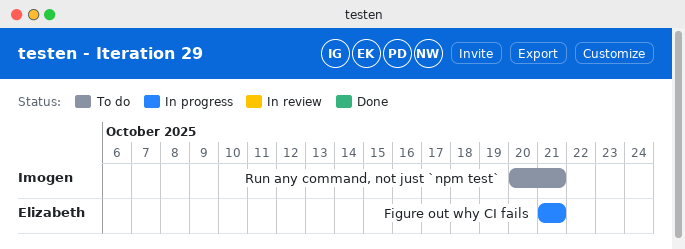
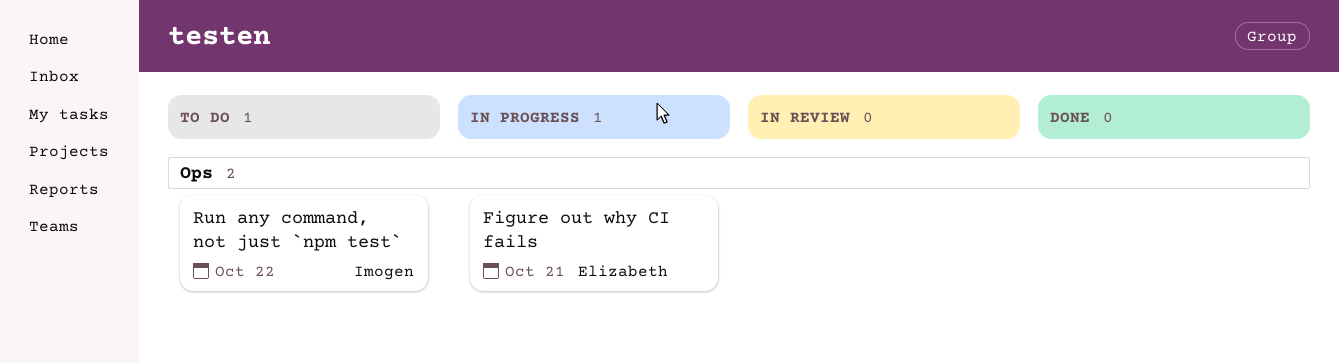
Run any command, not just `npm test`, due: Oct 21 -> Oct 22

